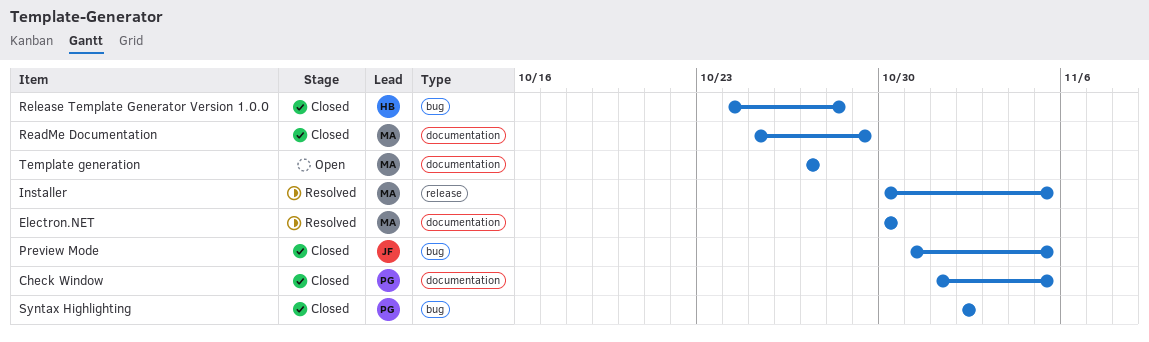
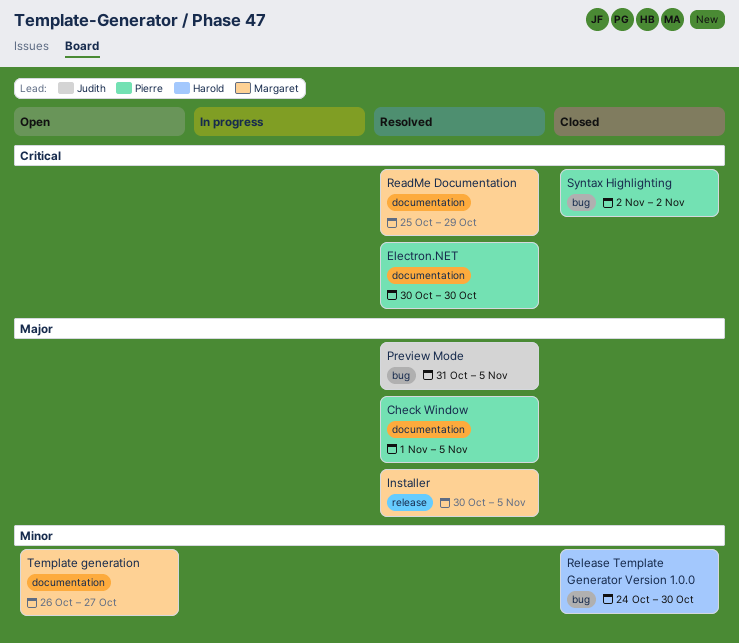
Check Window, status: Closed -> Resolved
Electron.NET, owner: Margaret -> Pierre
Preview Mode, status: Closed -> Resolved
ReadMe Documentation, status: Closed -> Resolved
Release Template Generator Version 1.0.0, due: Oct 28 -> Oct 30
Template generation, start: Oct 27 -> Oct 26

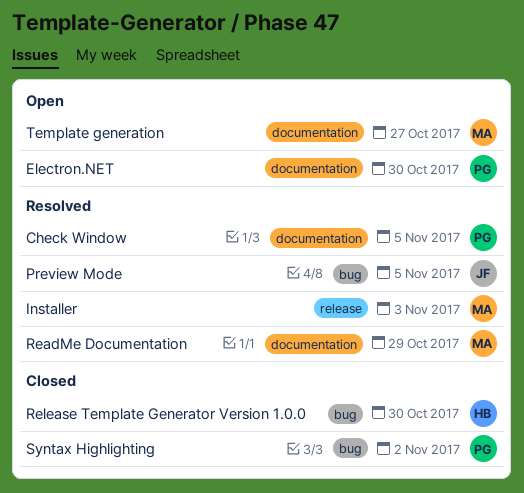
Electron.NET, status: Resolved -> Open
Installer, due: Nov 5 -> Nov 3

